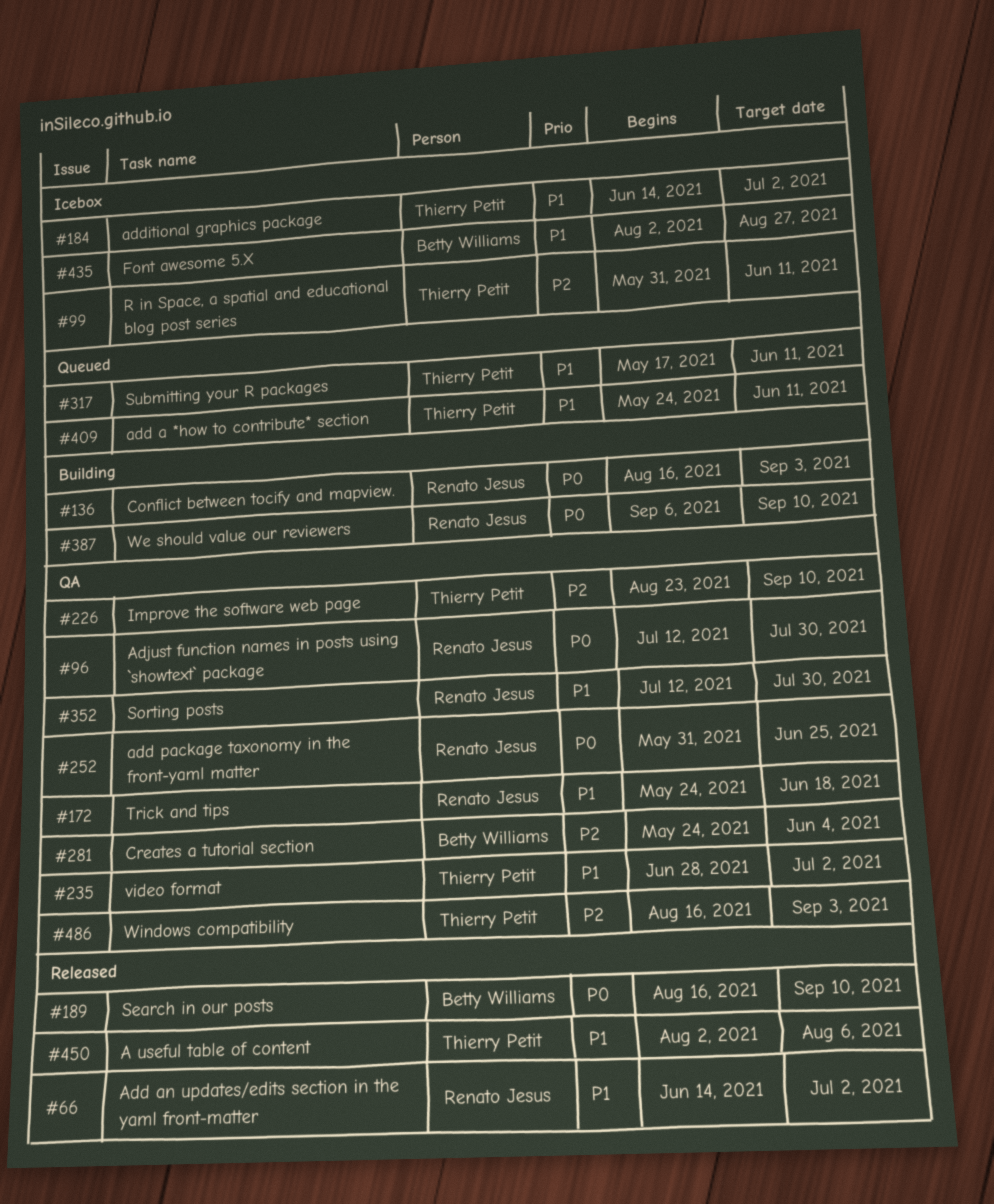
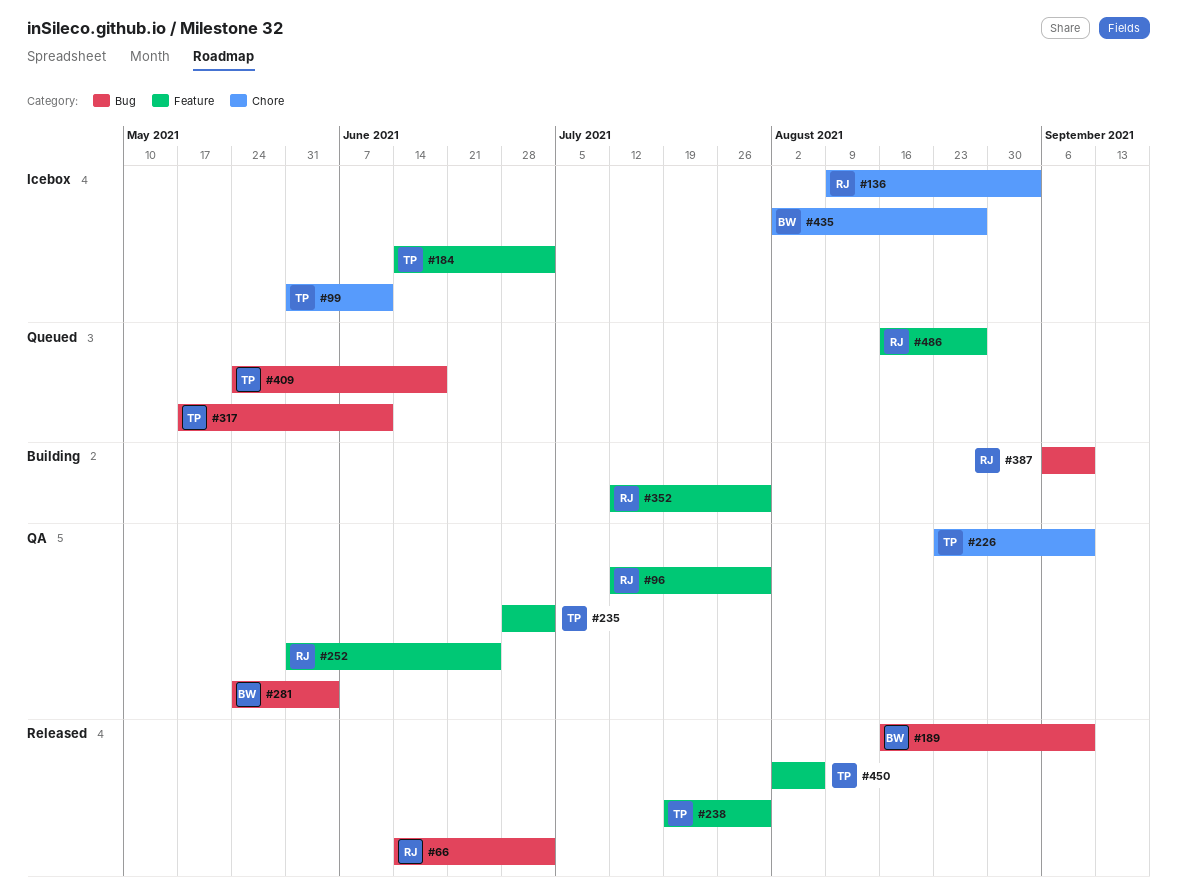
#136, status: Building -> Icebox
#136, start: Aug 16 -> Aug 9
#172: present -> none
#238: none -> present
#352, status: QA -> Building
#409, due: Jun 11 -> Jun 18
#486, status: QA -> Queued
#486, owner: Thierry Petit -> Renato Jesus
#486, due: Sep 3 -> Aug 27

